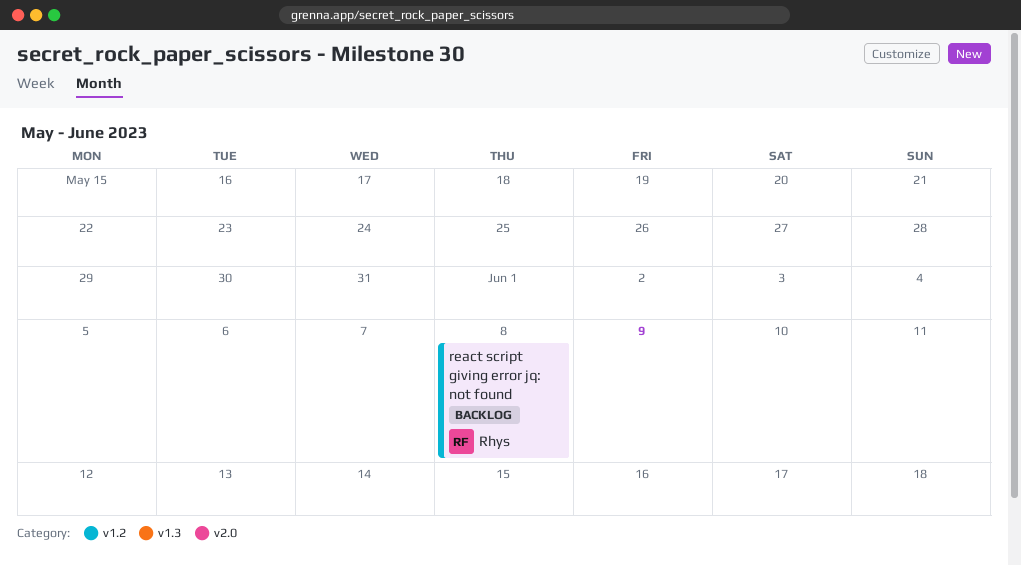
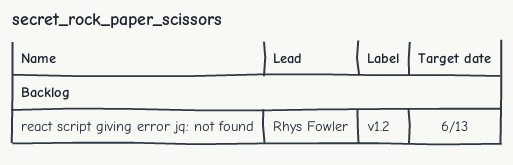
react script giving error jq: not found, due: Jun 8 -> Jun 13

